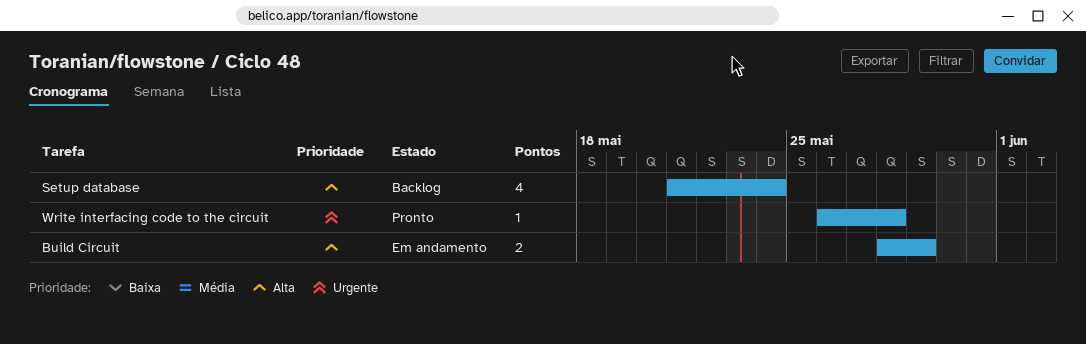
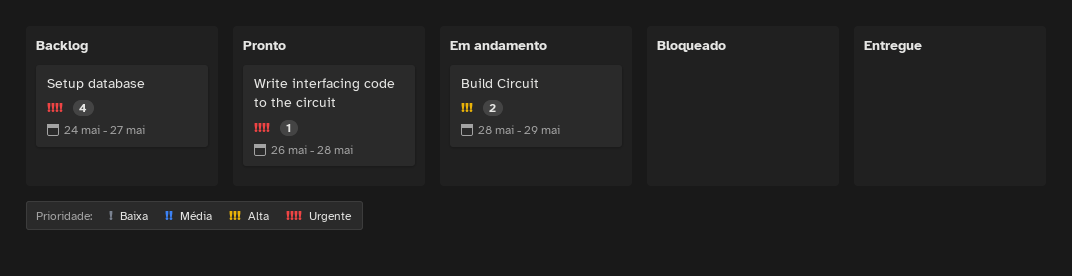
Setup database, priority: Alta -> Urgente
Setup database, start: May 21 -> May 24
Setup database, due: May 24 -> May 27

